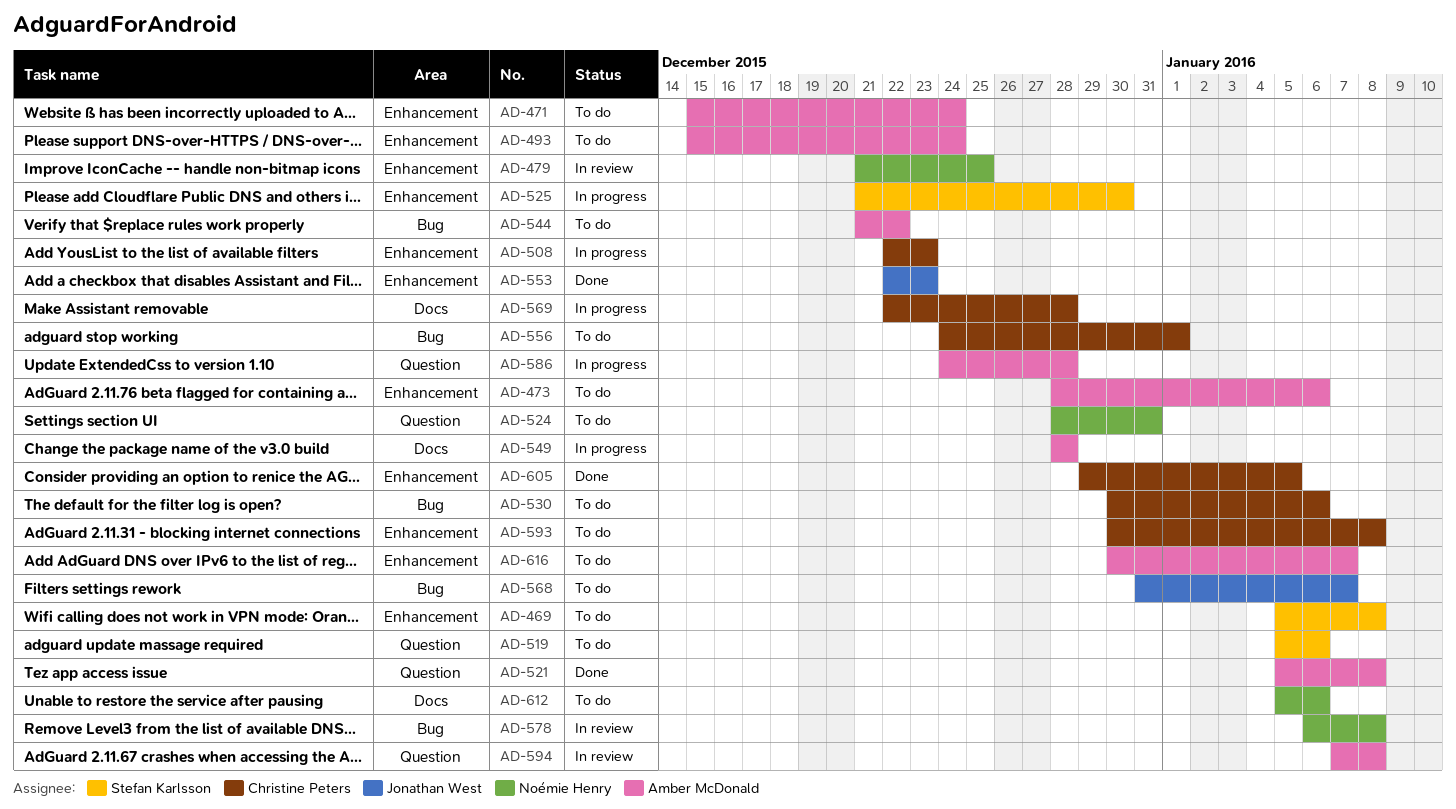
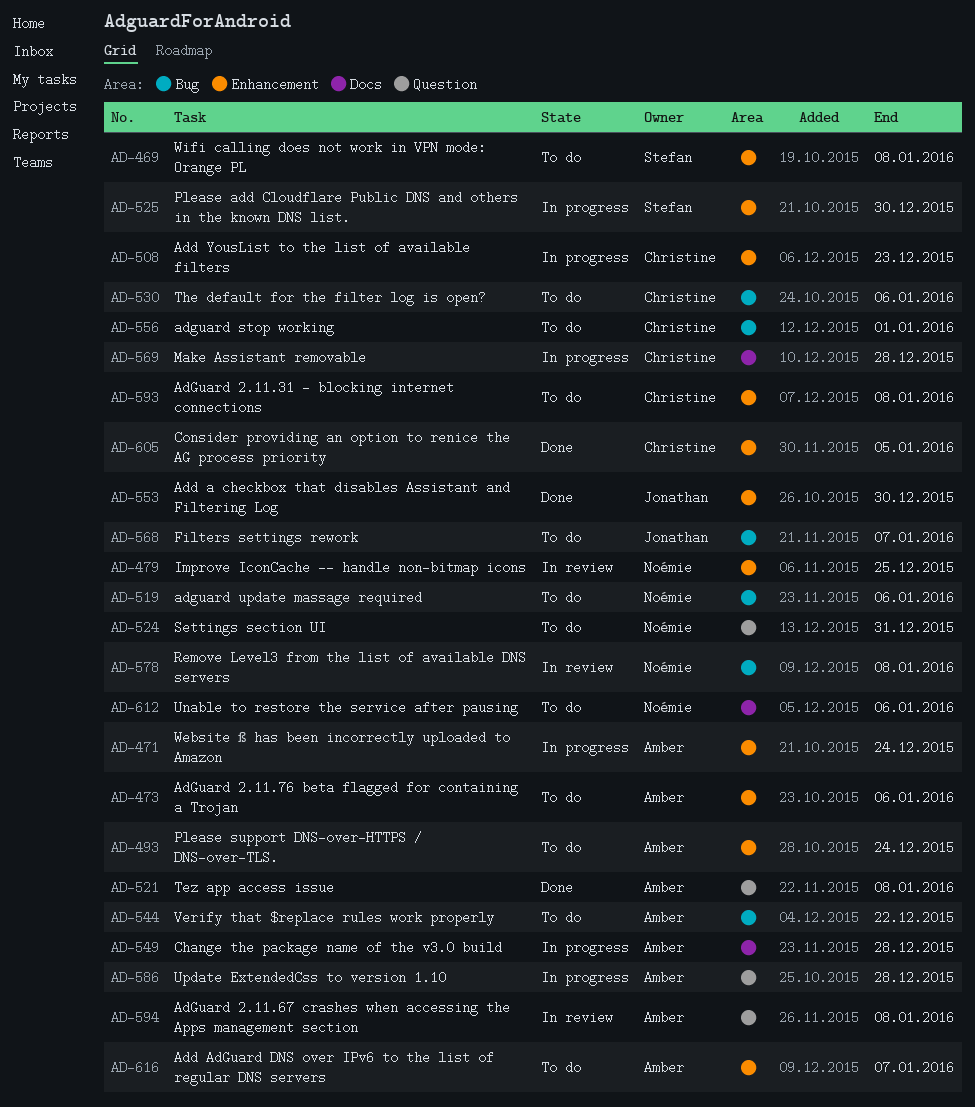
AD-471, status: To do -> In progress
AD-519, owner: Stefan Karlsson -> Noémie Henry
AD-519, label: Question -> Bug
AD-553, due: Dec 23 -> Dec 30

